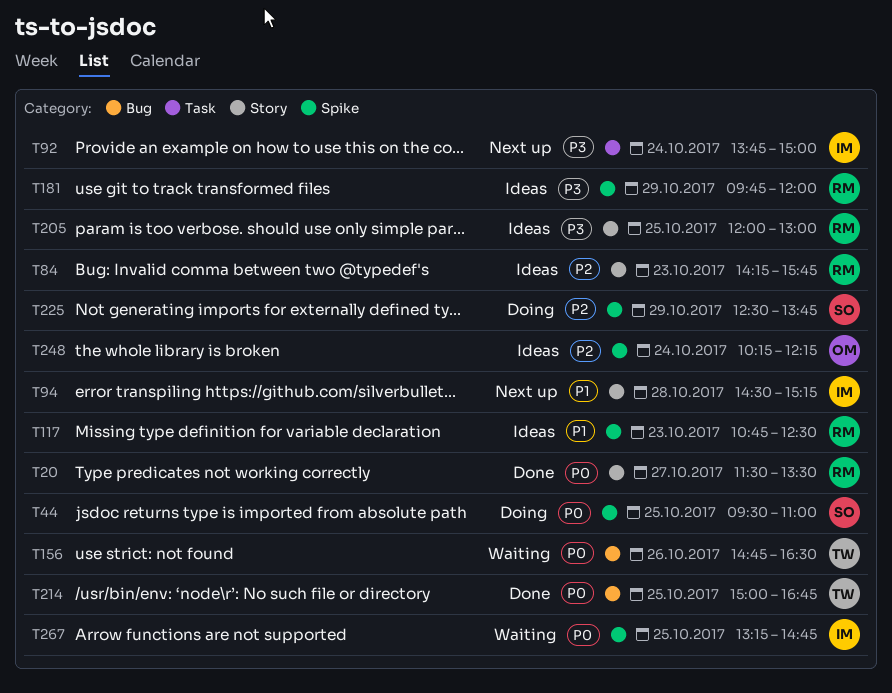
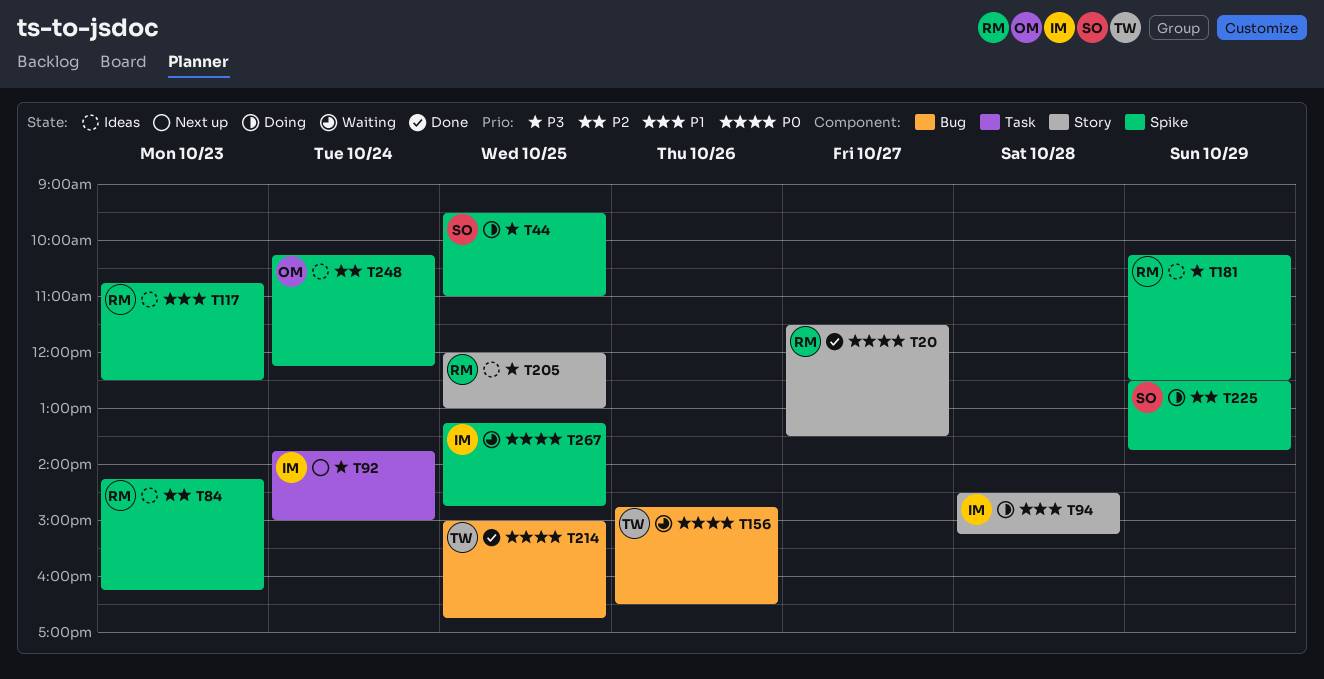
T44, priority: P0 -> P3
T84, label: Story -> Spike
T84, ends: 15:45 -> 16:15
T94, status: Next up -> Doing
T181, begins: 09:45 -> 10:15
T181, ends: 12:00 -> 12:30

